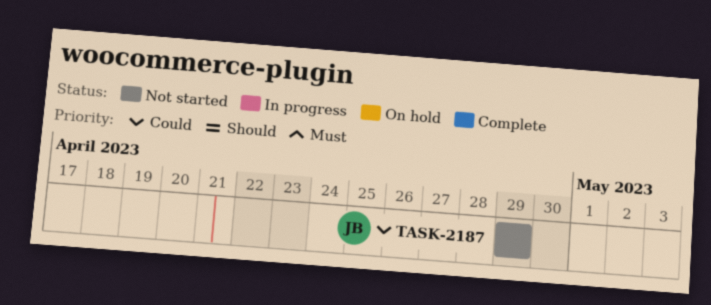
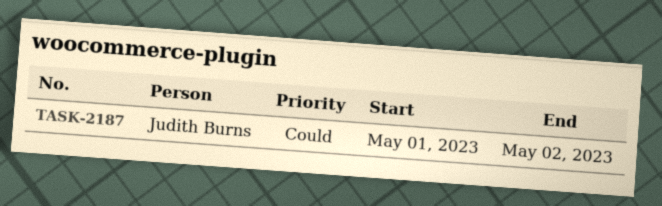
TASK-2187, start: Apr 29 -> May 1
TASK-2187, due: Apr 29 -> May 2

